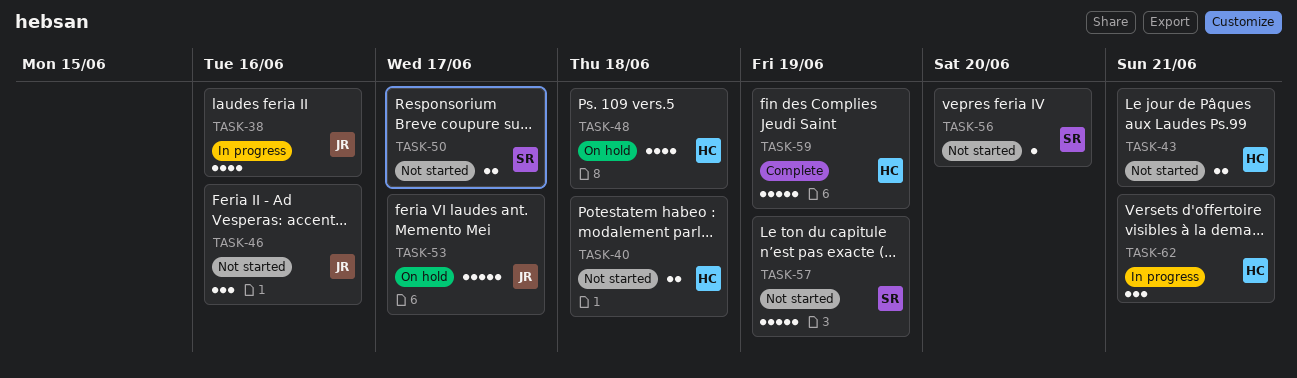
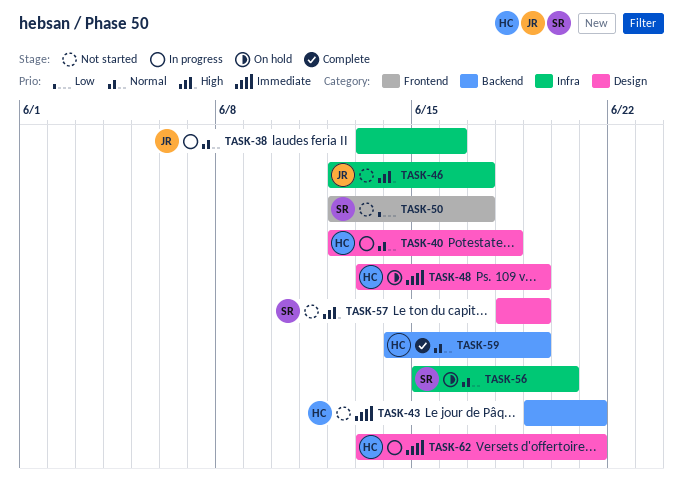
TASK-40, status: Not started -> In progress
TASK-46, due: Jun 16 -> Jun 17
TASK-48, due: Jun 18 -> Jun 19
TASK-53: present -> none
TASK-56, status: Not started -> On hold

